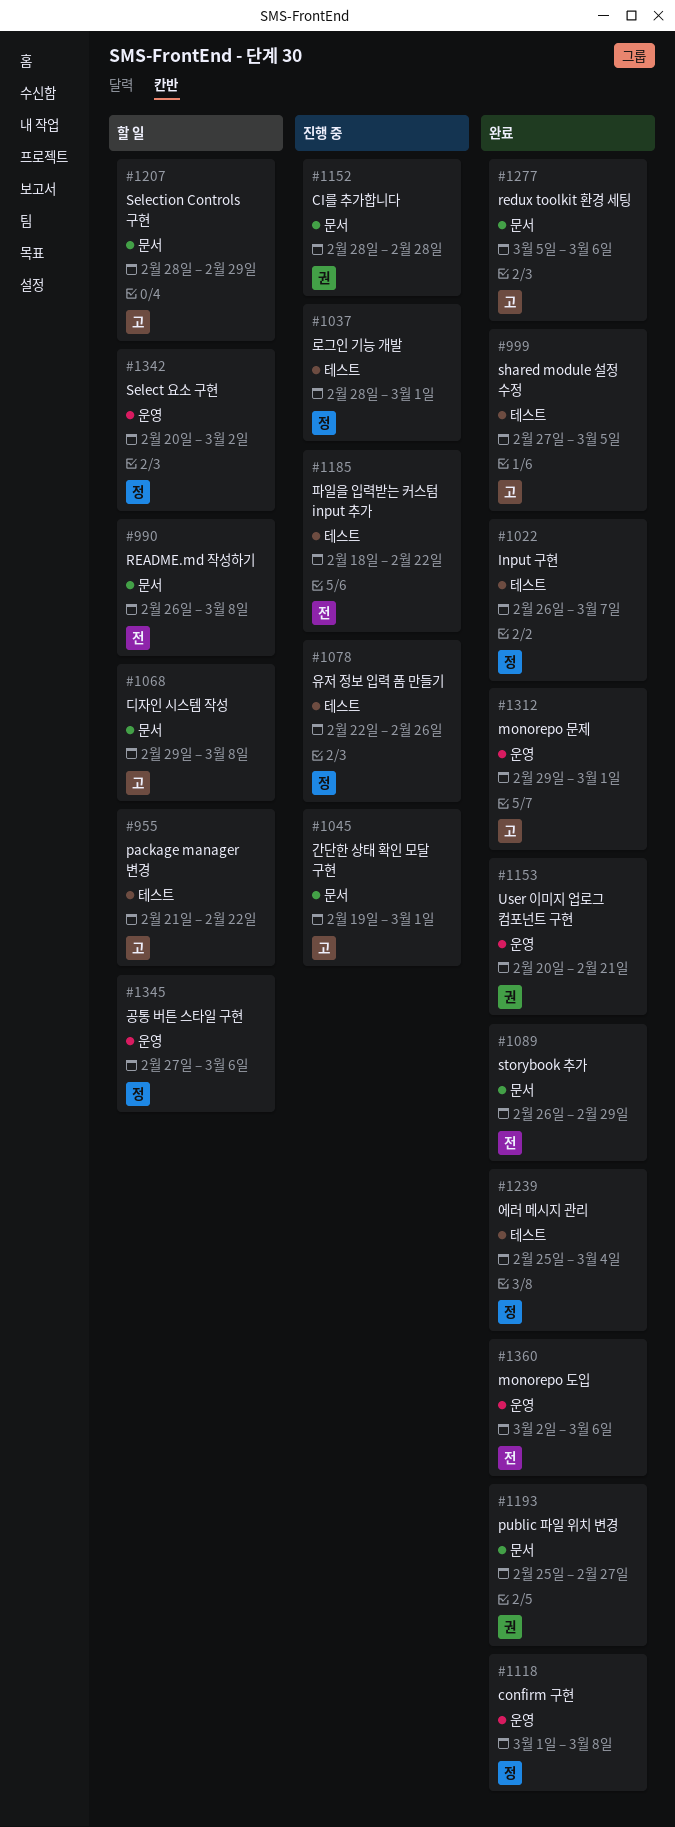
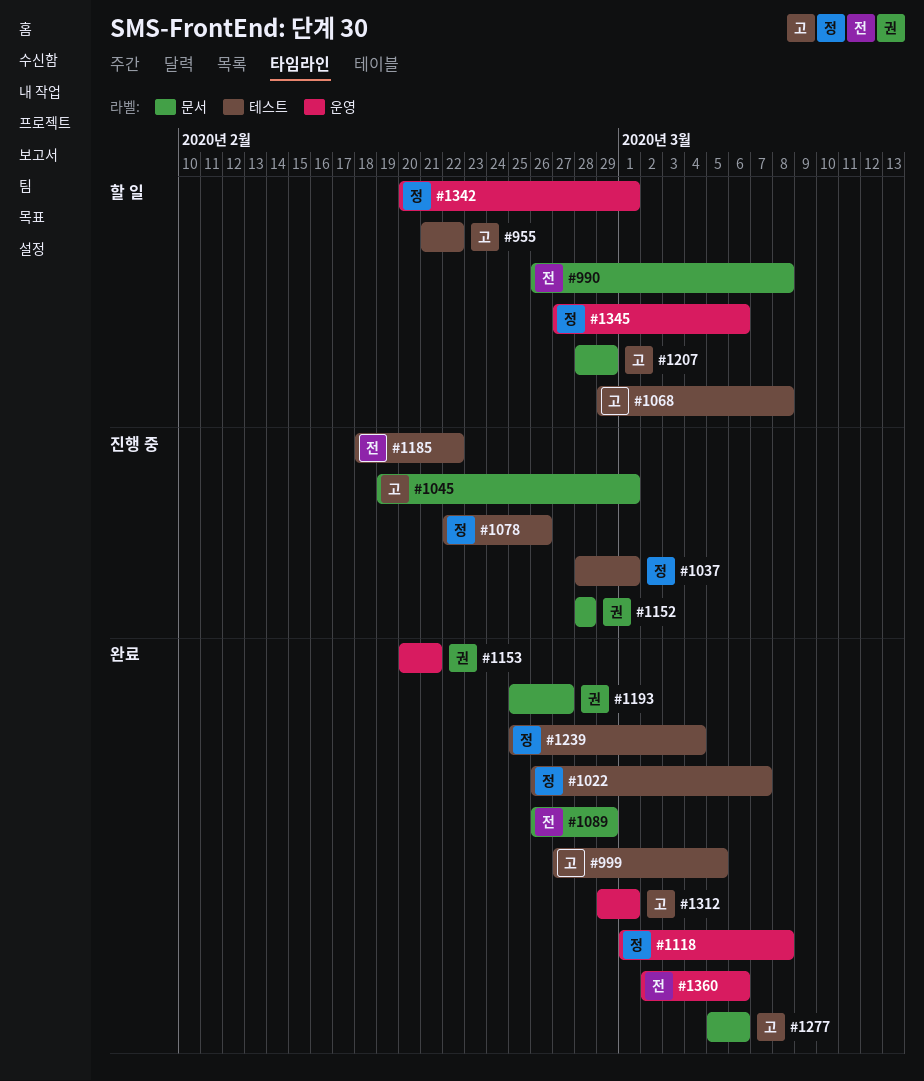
#1068, label: 문서 -> 테스트
#1342, due: Mar 2 -> Mar 1

